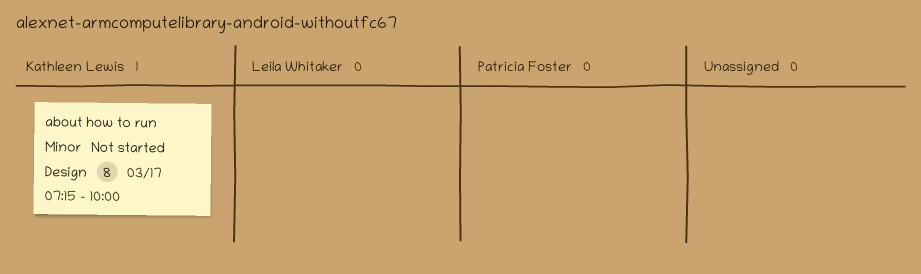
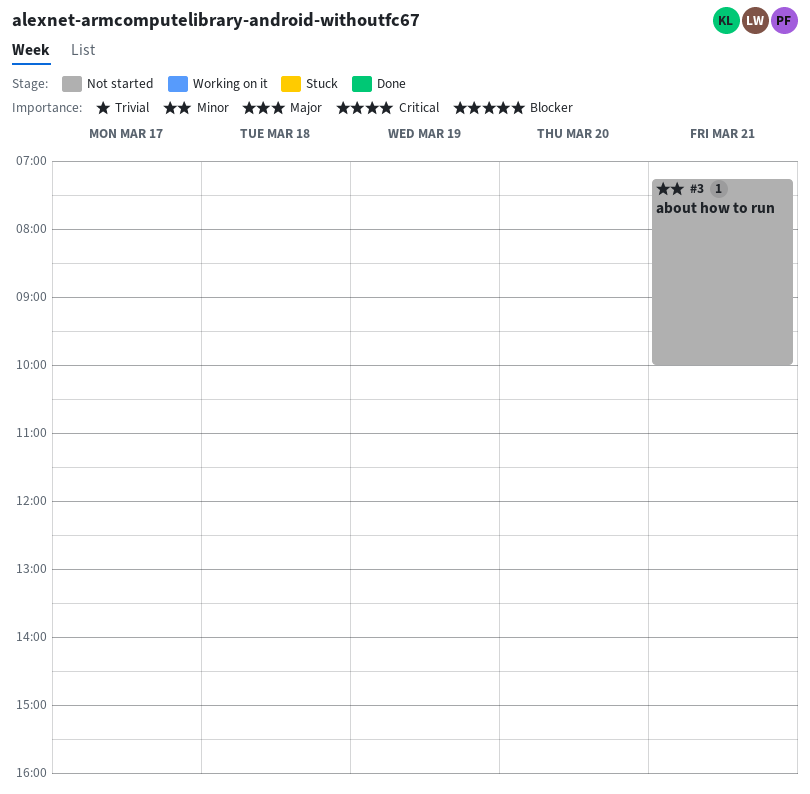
about how to run, estimate: 8 -> 1
about how to run, day: Mar 17 -> Mar 21

